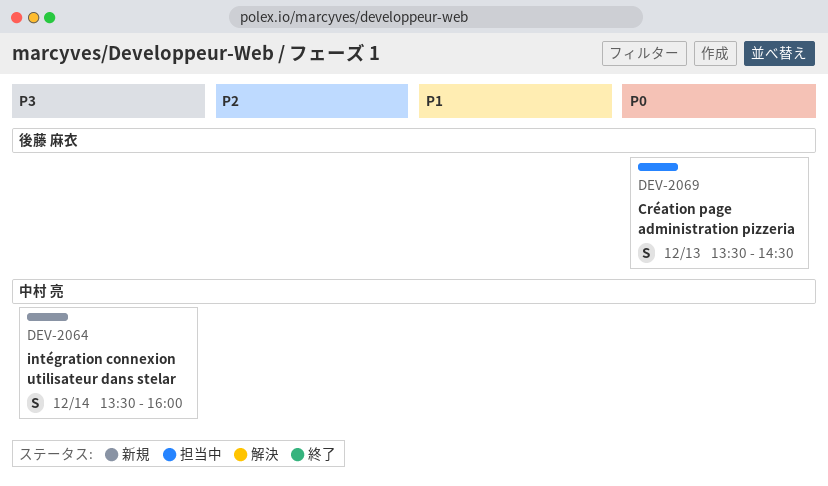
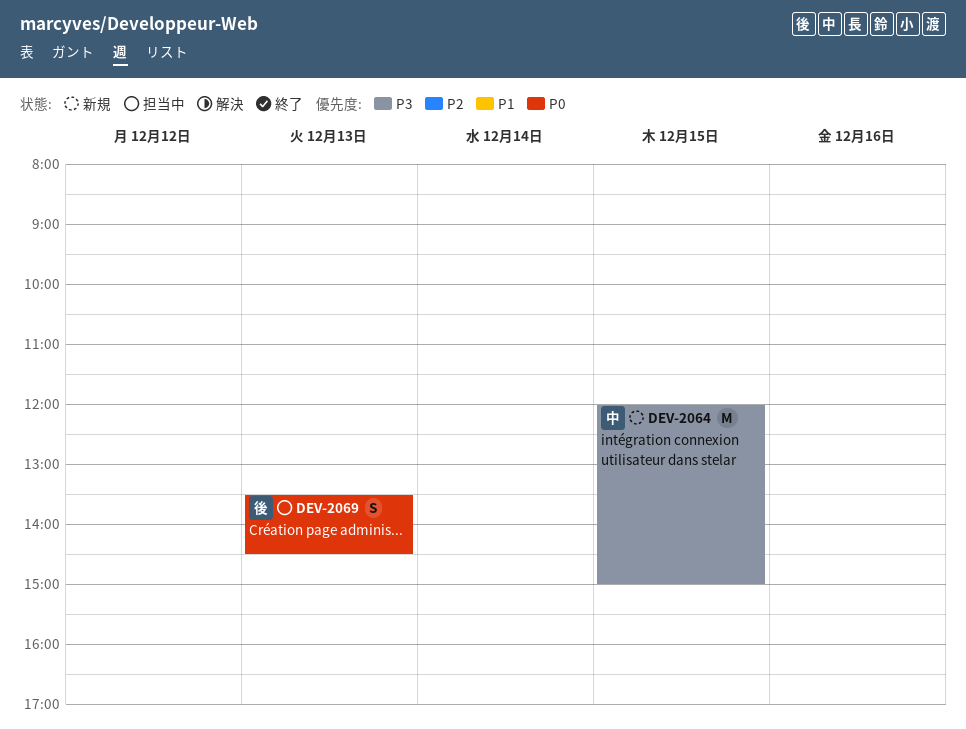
DEV-2064, estimate: S -> M
DEV-2064, day: Dec 14 -> Dec 15
DEV-2064, begins: 13:30 -> 12:00
DEV-2064, ends: 16:00 -> 15:00

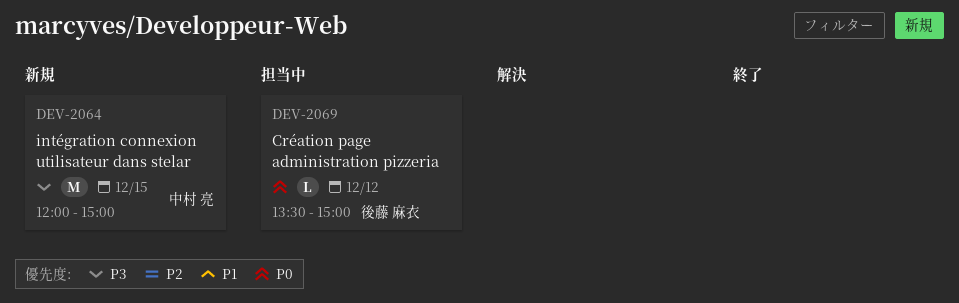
DEV-2069, estimate: S -> L
DEV-2069, day: Dec 13 -> Dec 12
DEV-2069, ends: 14:30 -> 15:00

